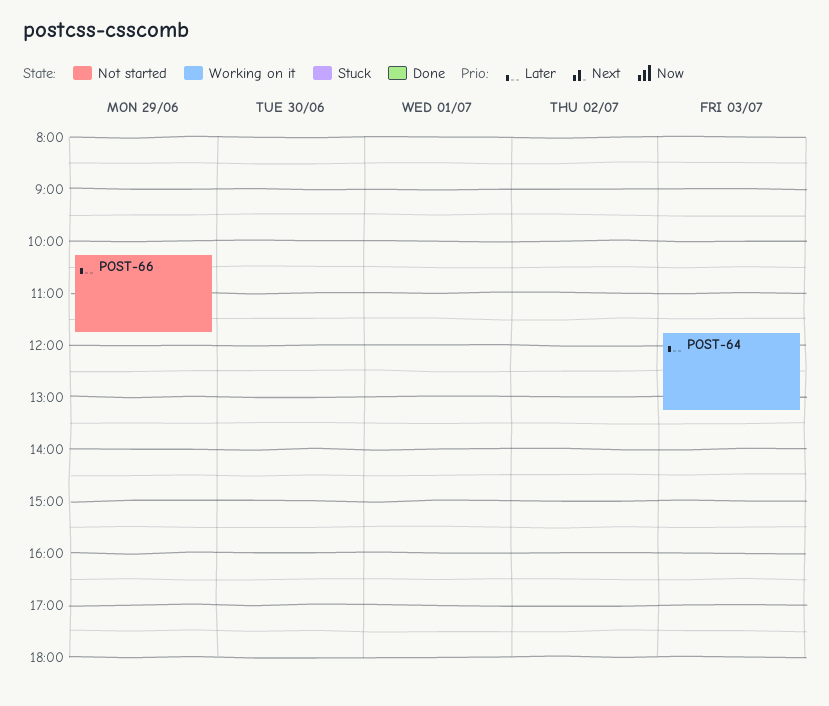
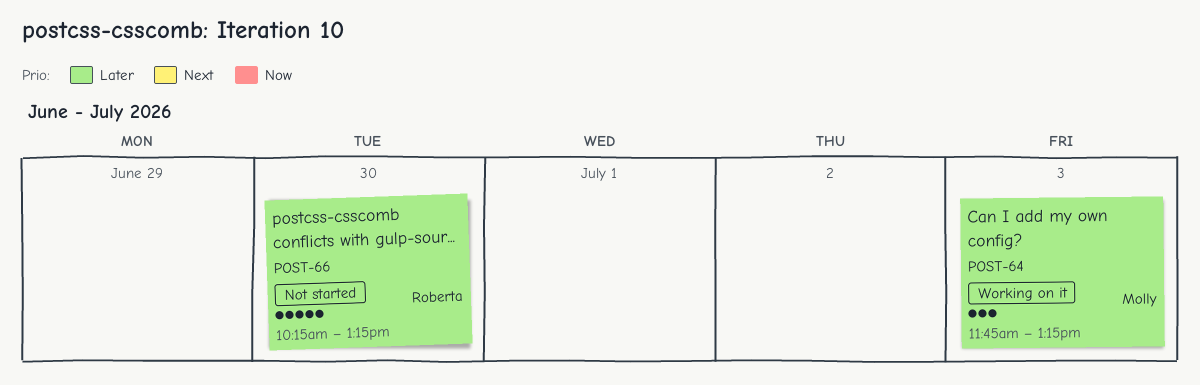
POST-66, day: Jun 29 -> Jun 30
POST-66, ends: 11:45 -> 13:15

